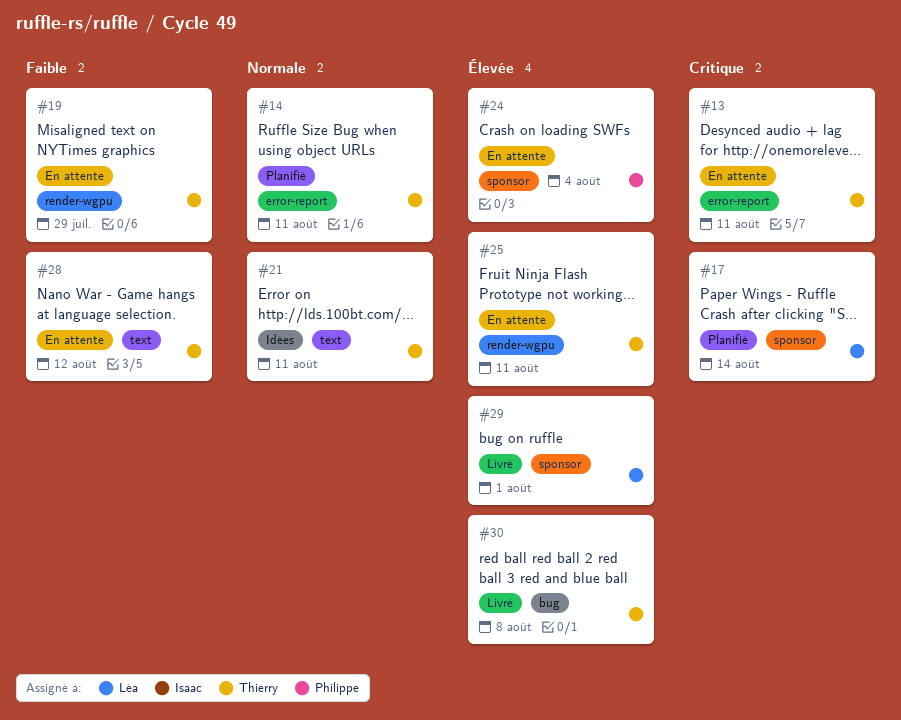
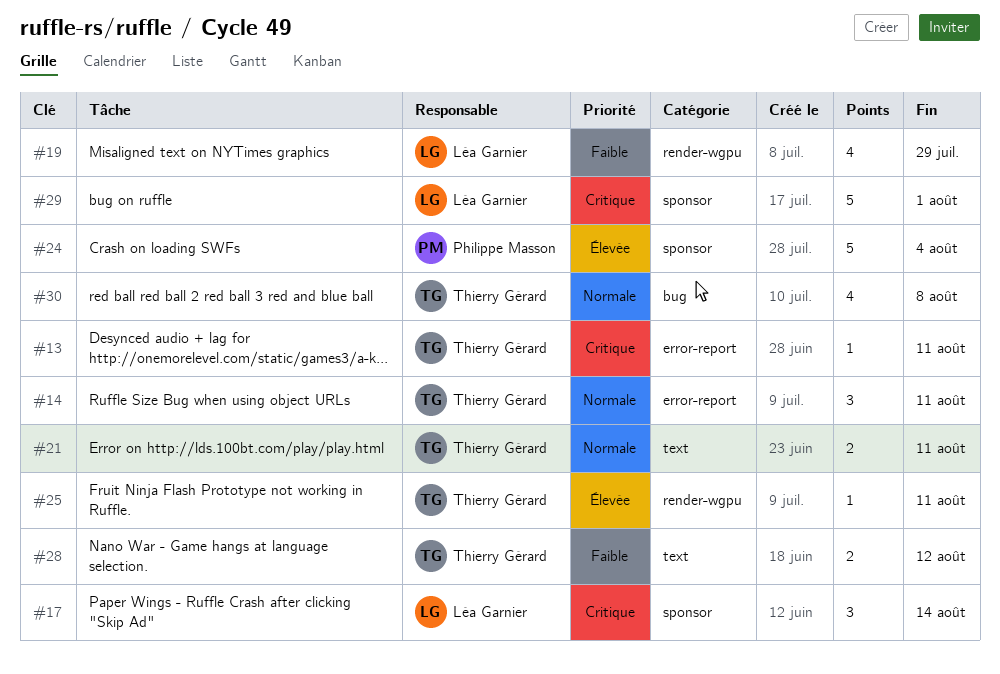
#19, owner: Thierry Gérard -> Léa Garnier
#29, priority: Élevée -> Critique
#30, priority: Élevée -> Normale

